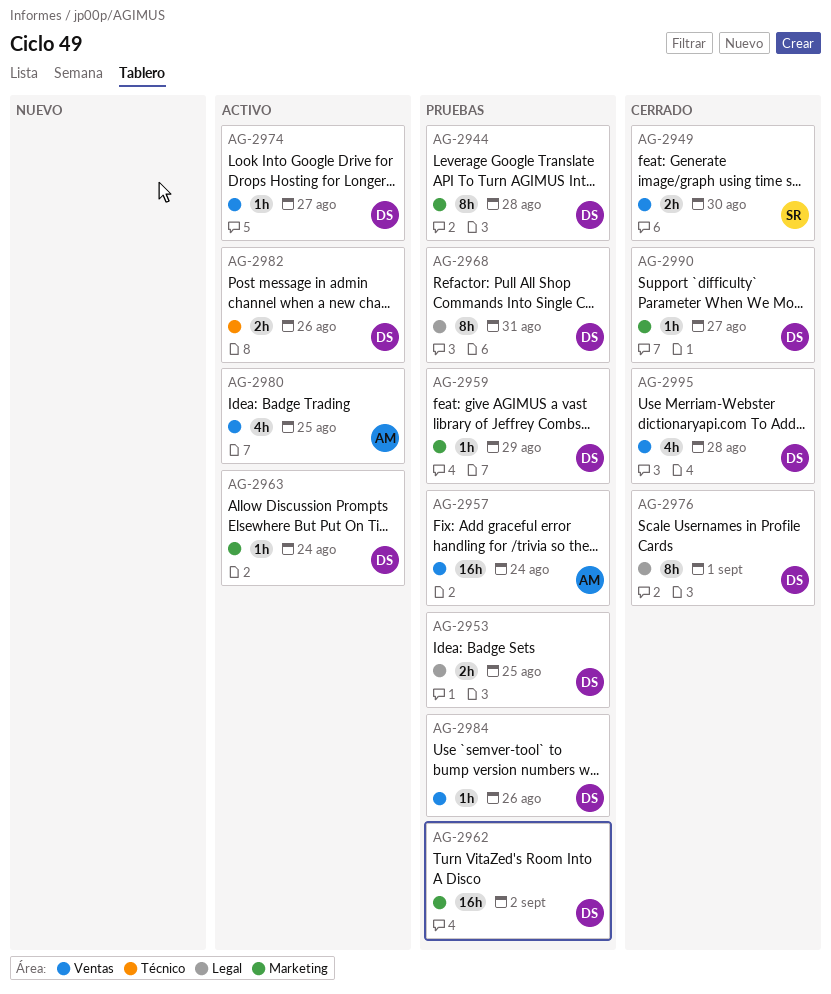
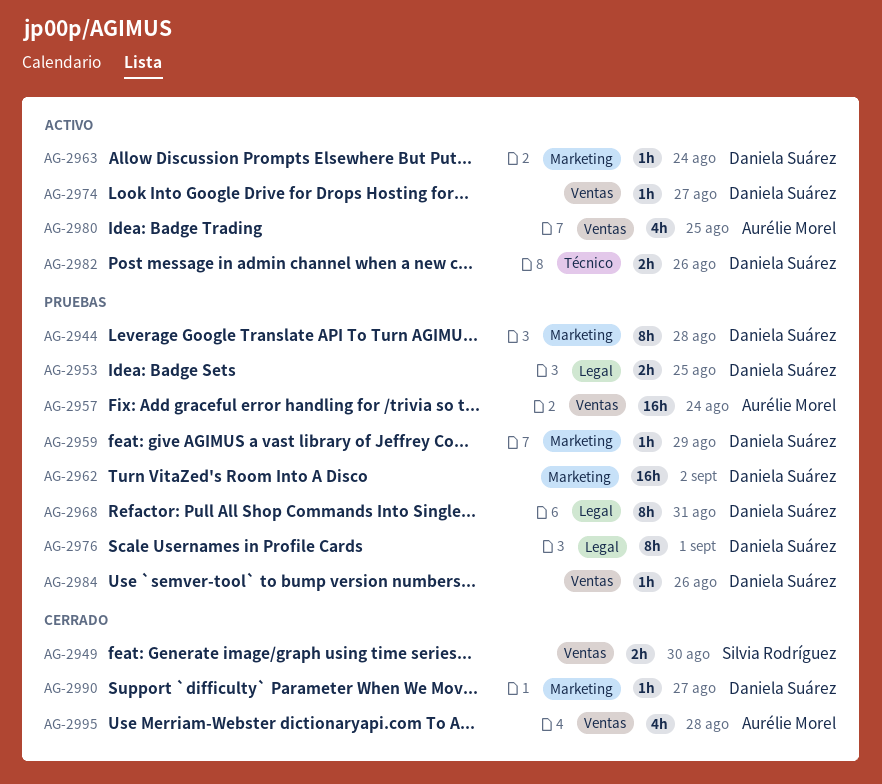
AG-2976, status: Cerrado -> Pruebas
AG-2995, owner: Daniela Suárez -> Aurélie Morel

